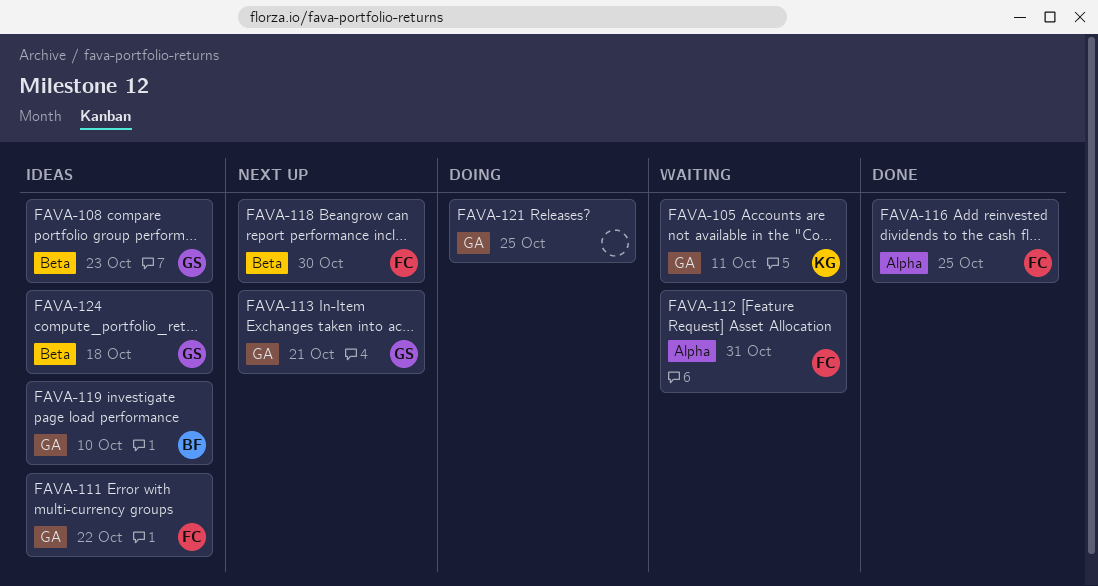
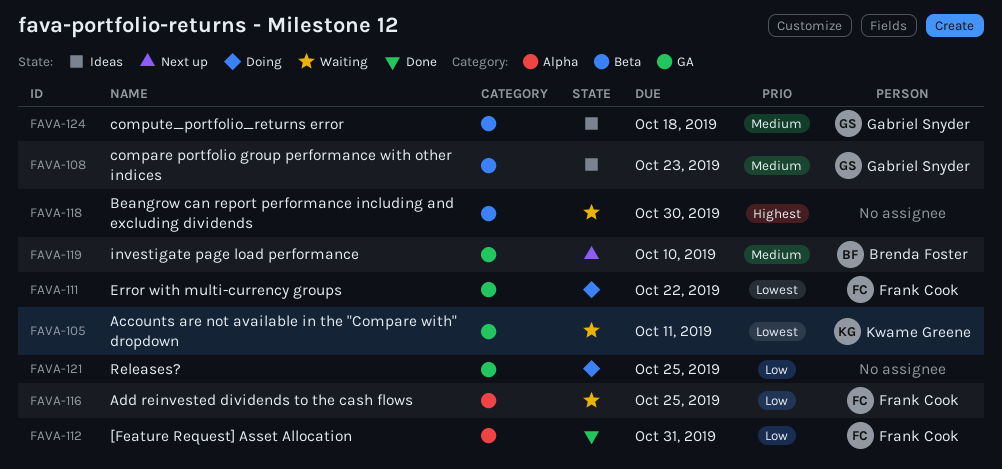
FAVA-111, status: Ideas -> Doing
FAVA-112, status: Waiting -> Done
FAVA-113: present -> none
FAVA-116, status: Done -> Waiting
FAVA-118, status: Next up -> Waiting
FAVA-118, owner: Frank Cook -> none
FAVA-119, status: Ideas -> Next up

